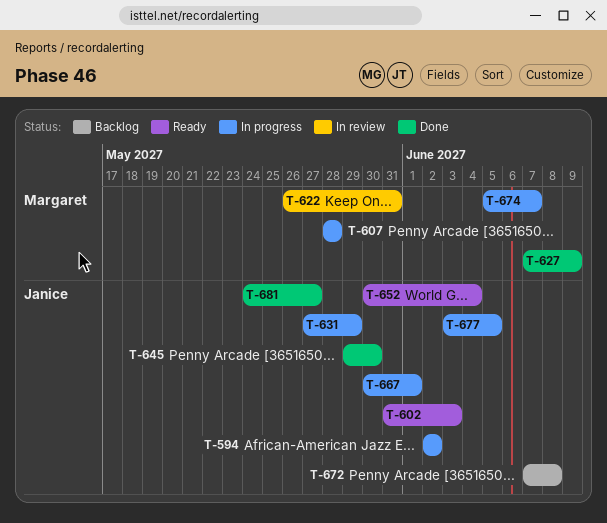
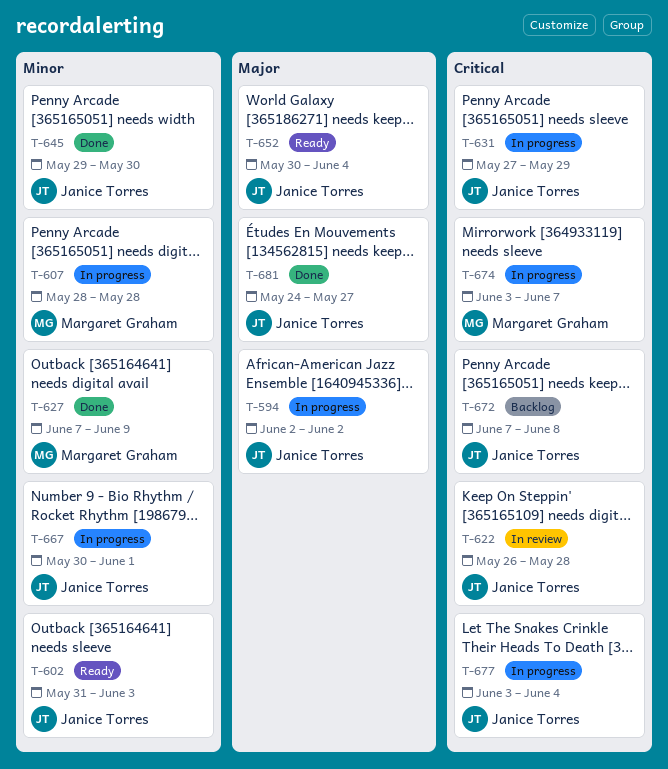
T-622, owner: Margaret Graham -> Janice Torres
T-622, due: May 31 -> May 28
T-674, start: Jun 5 -> Jun 3
T-677, due: Jun 5 -> Jun 4

